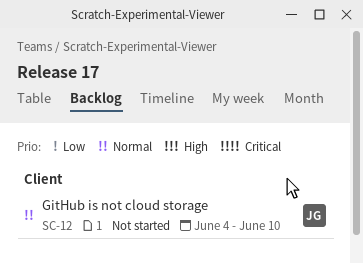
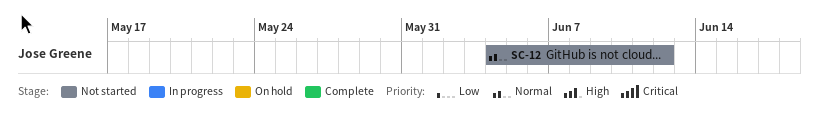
SC-12, due: Jun 10 -> Jun 12

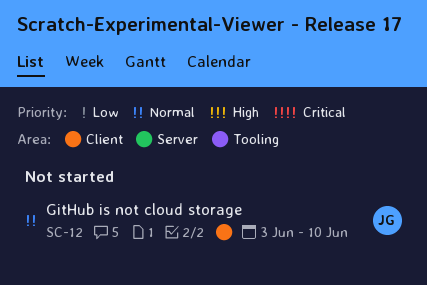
SC-12, start: Jun 4 -> Jun 3
SC-12, due: Jun 12 -> Jun 10

